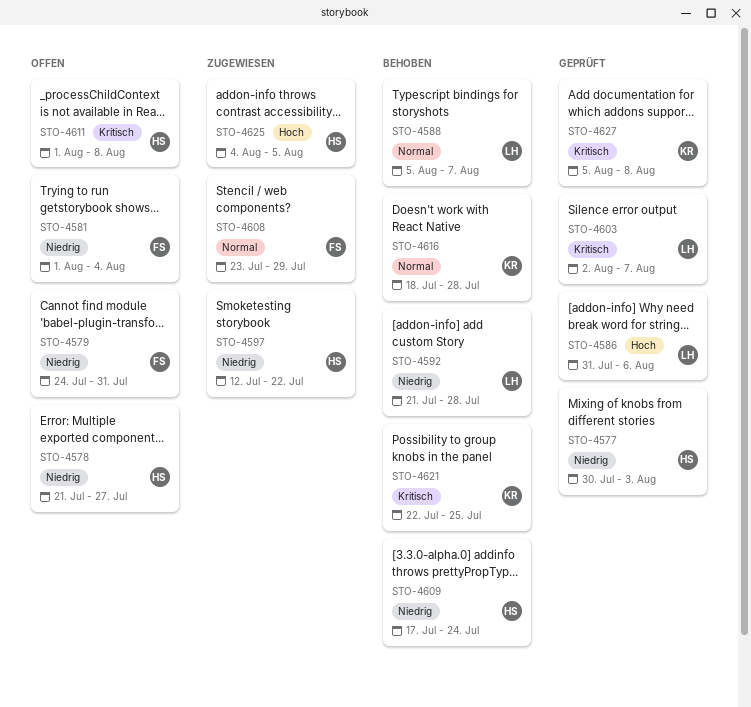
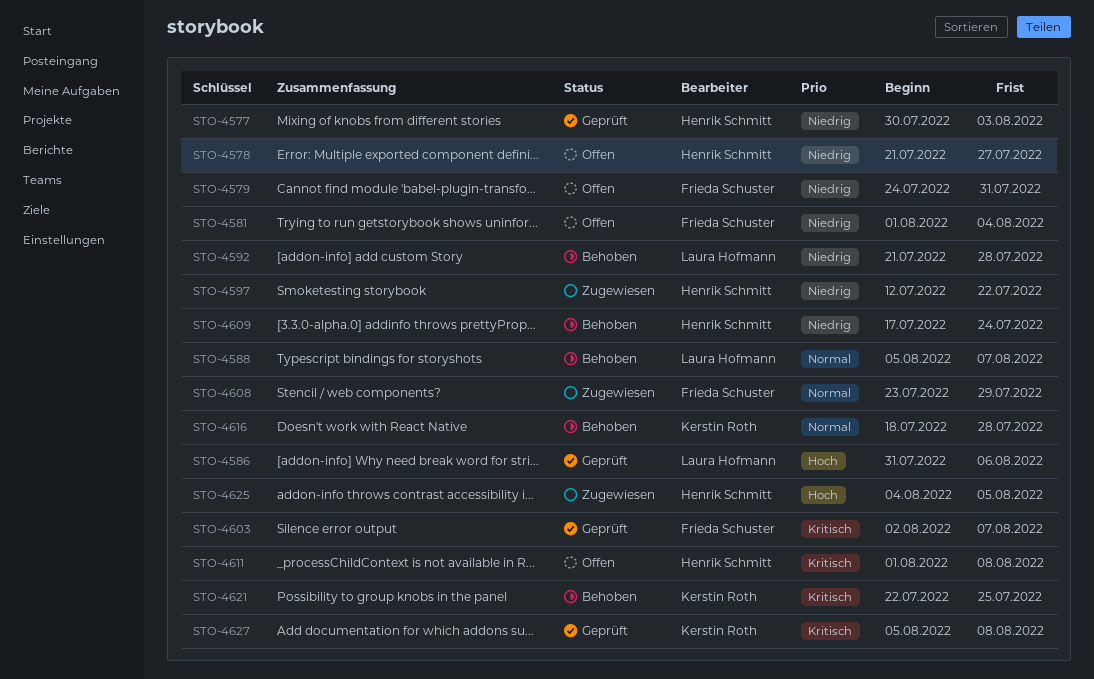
STO-4603, owner: Laura Hofmann -> Frieda Schuster

